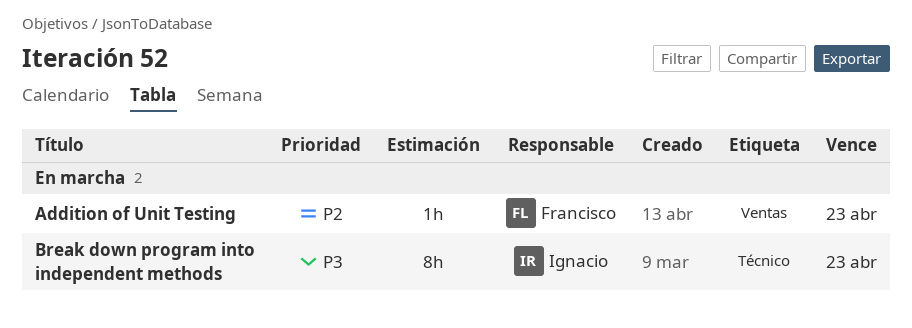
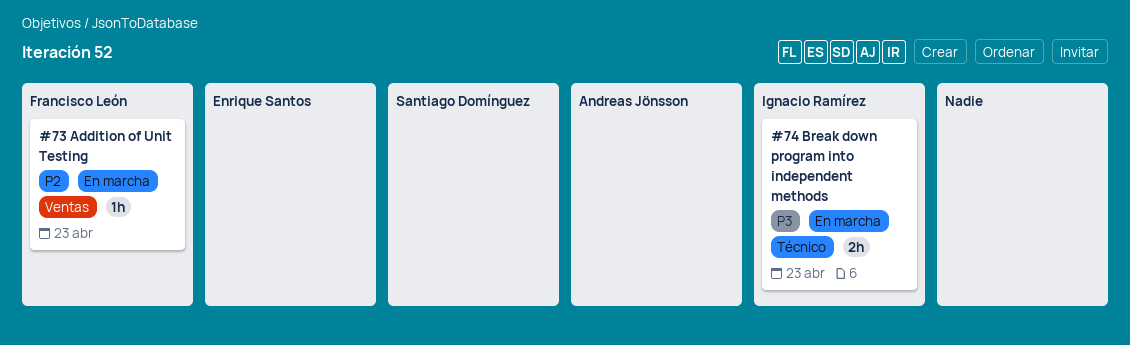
Break down program into independent methods, estimate: 8h -> 2h

